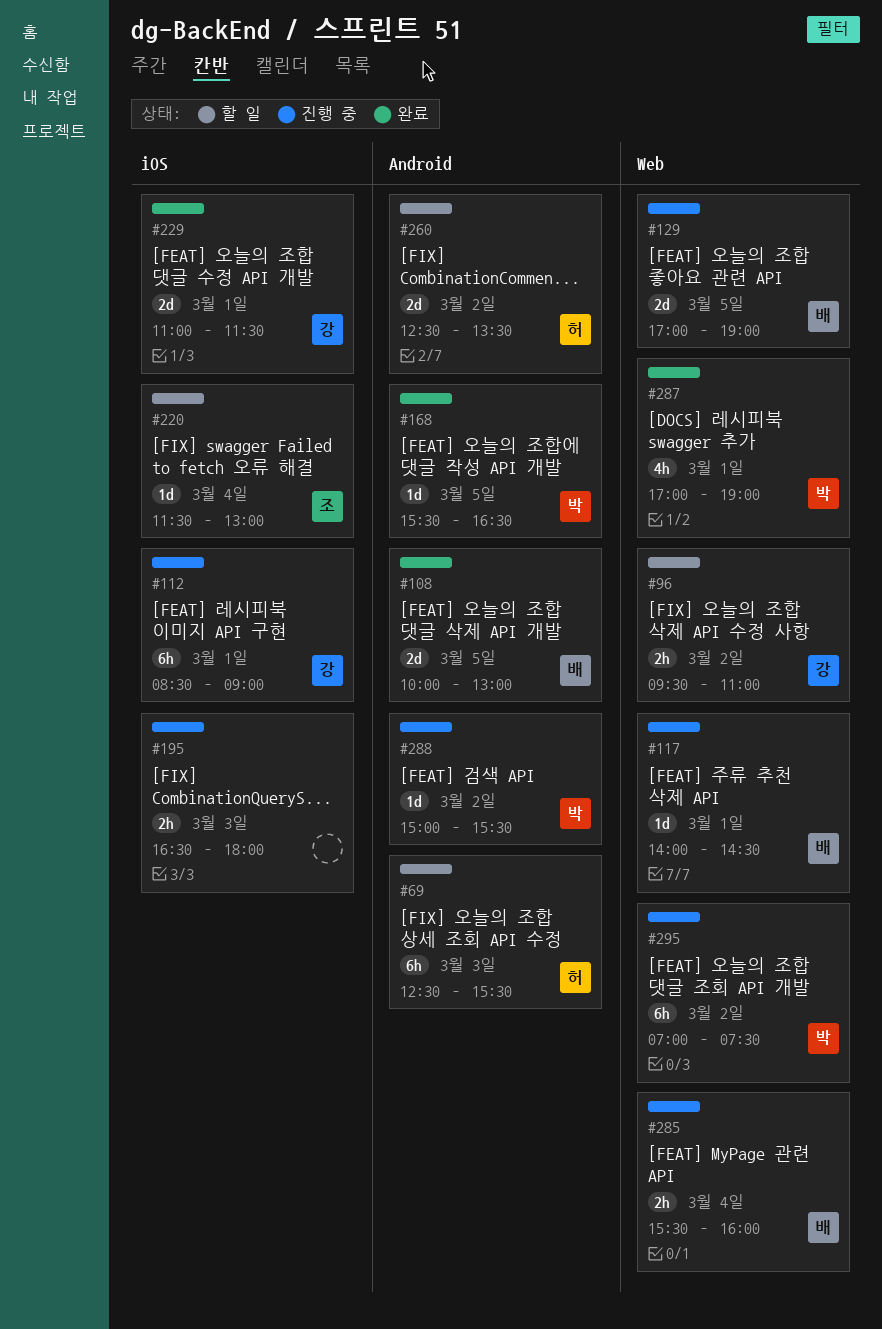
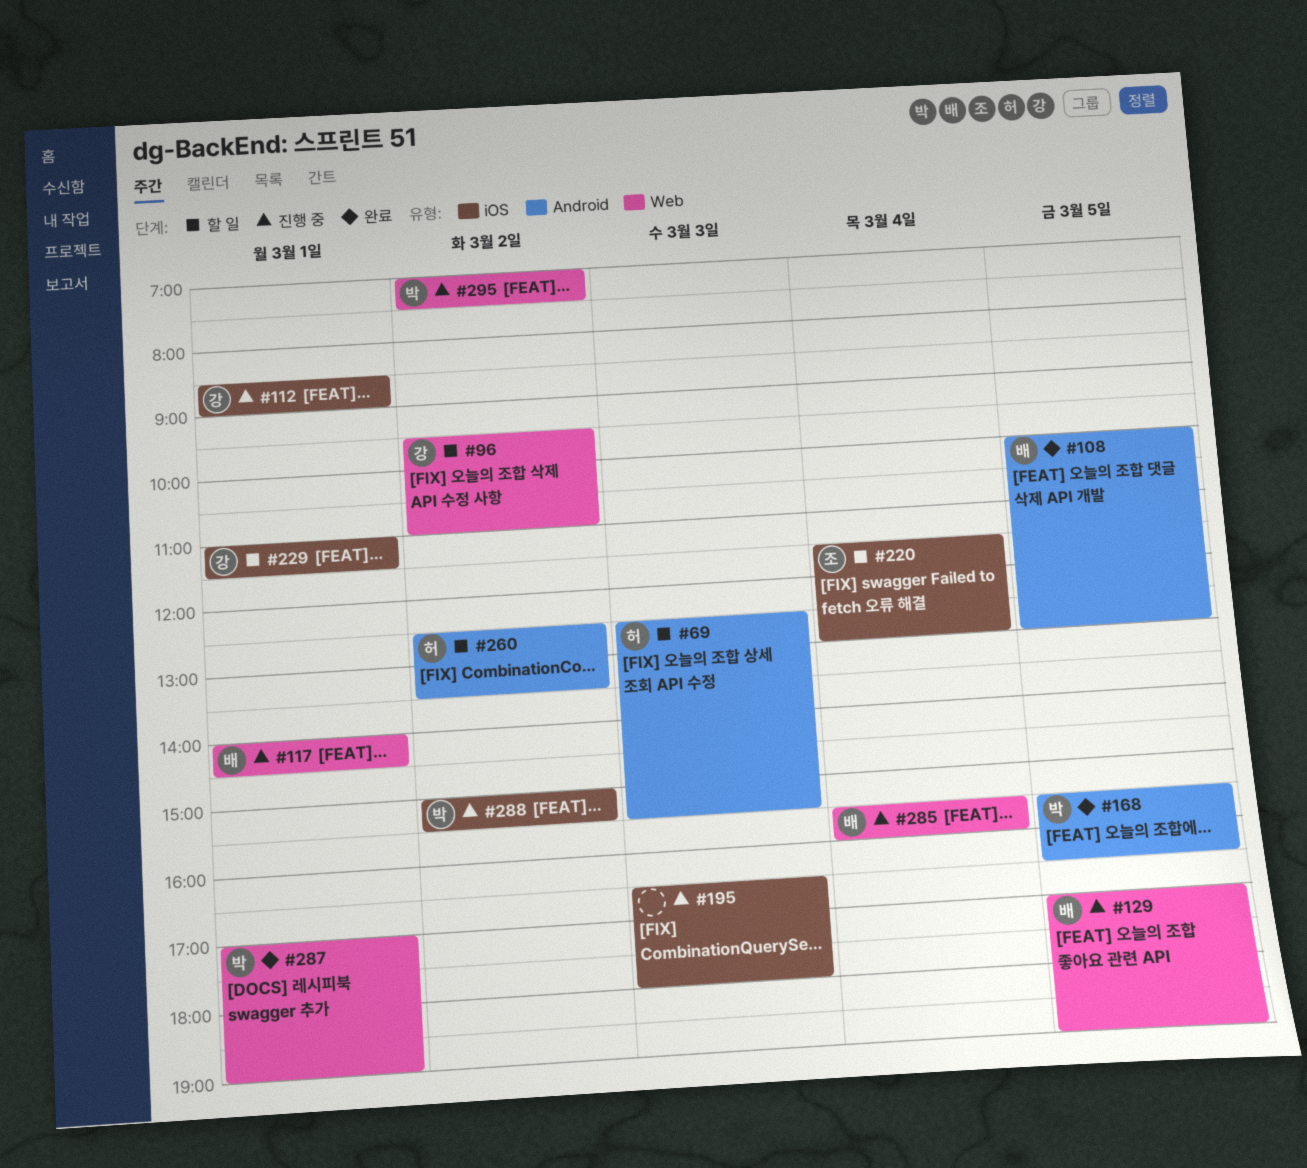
#229, status: 완료 -> 할 일
#288, label: Android -> iOS

